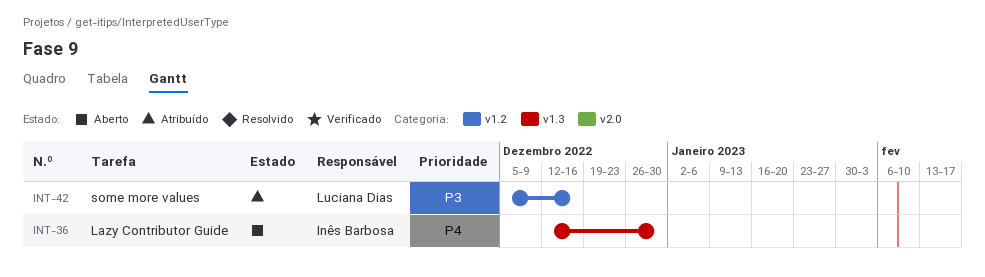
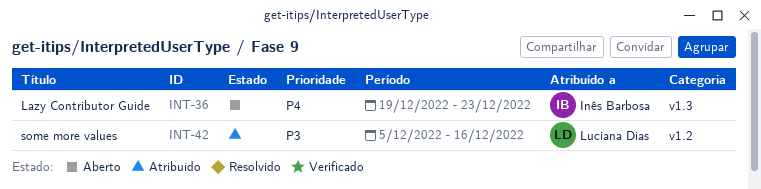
INT-36, start: Dec 12 -> Dec 19
INT-36, due: Dec 30 -> Dec 23

